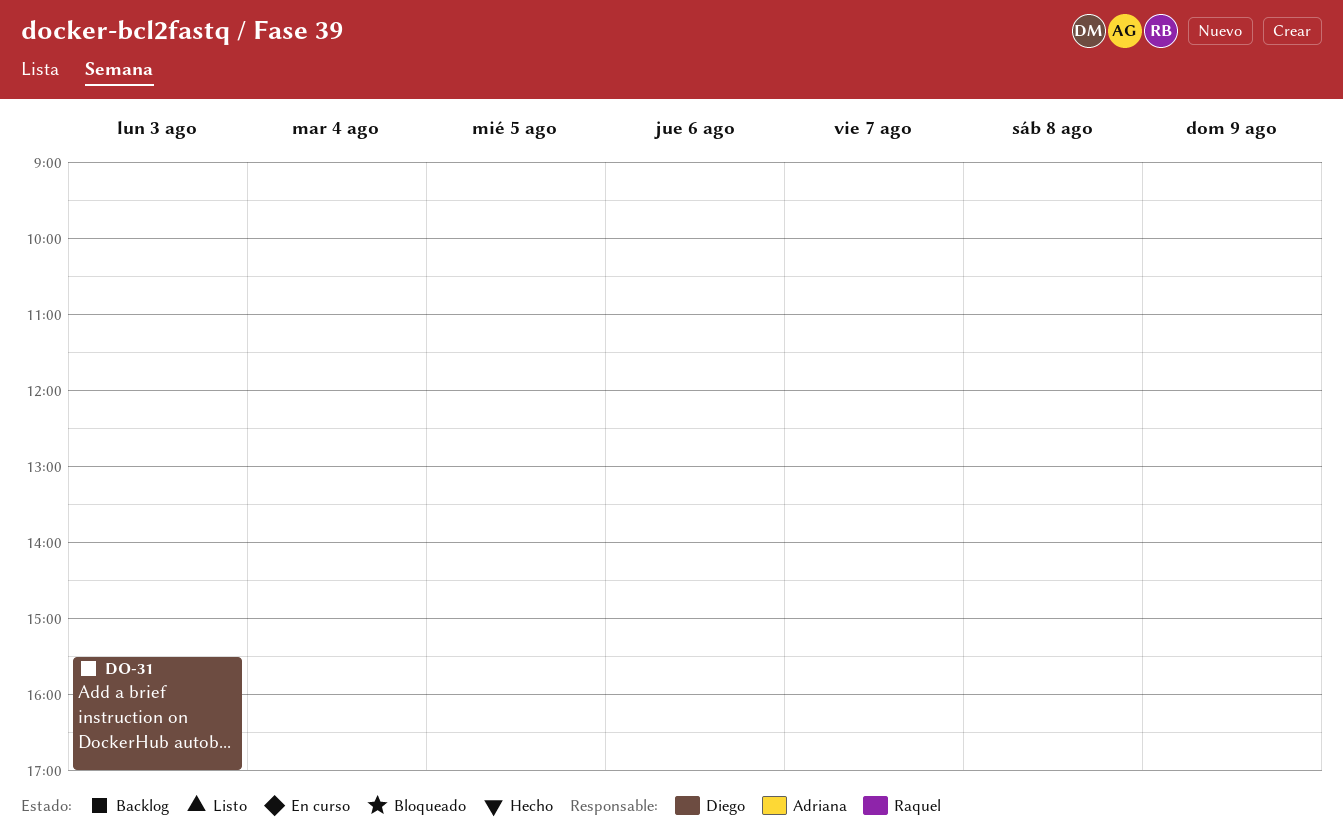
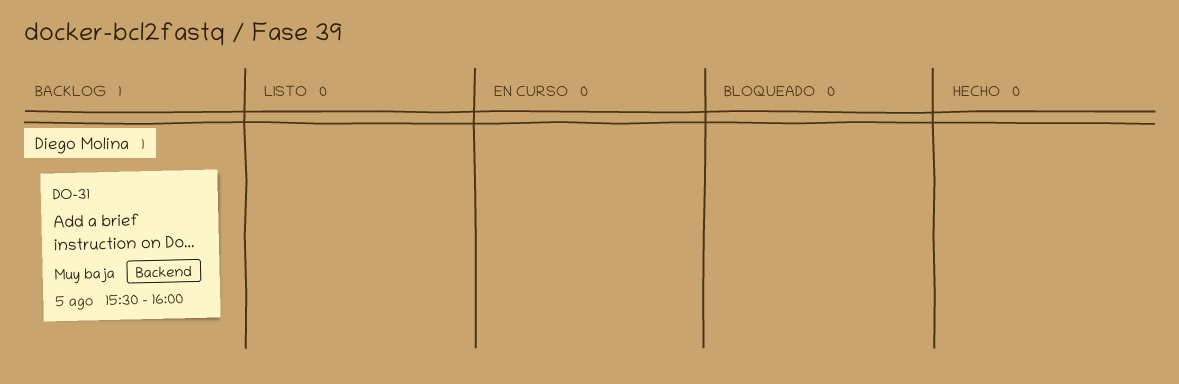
DO-31, day: Aug 3 -> Aug 5
DO-31, ends: 17:00 -> 16:00

